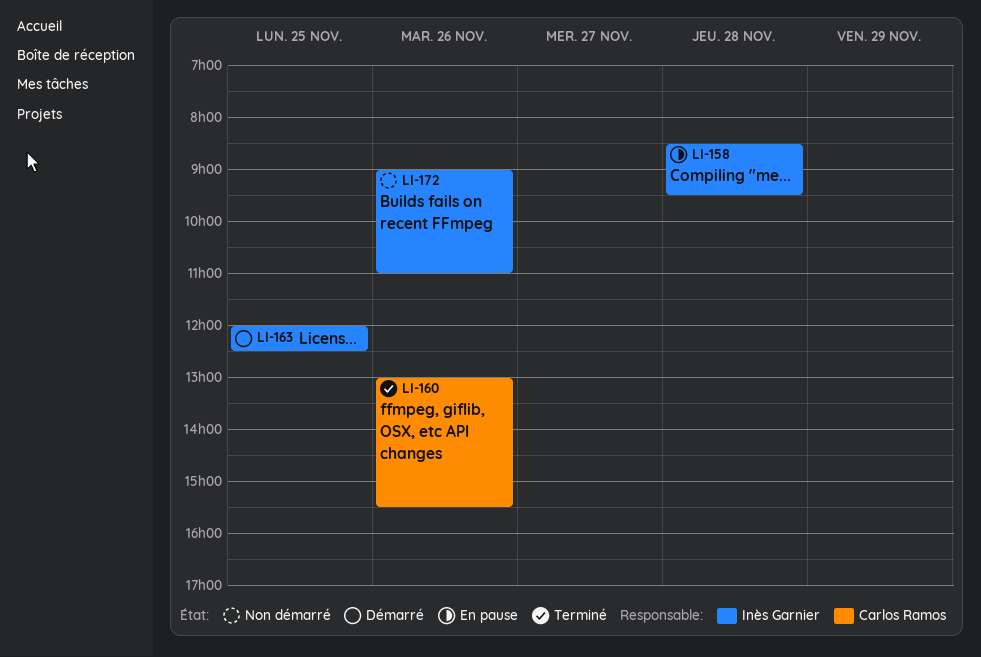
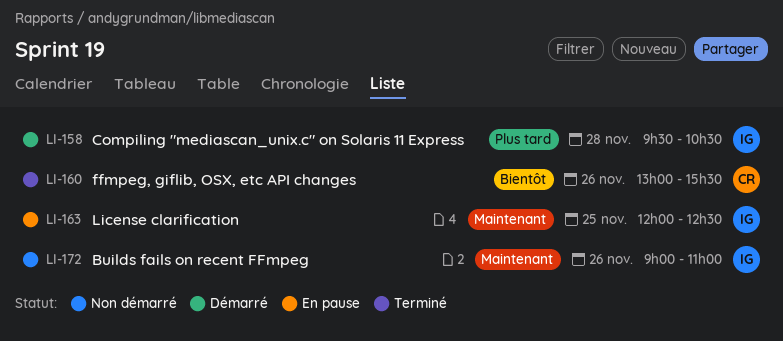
LI-158, status: En pause -> Démarré
LI-158, begins: 08:30 -> 09:30
LI-158, ends: 09:30 -> 10:30
LI-163, status: Démarré -> En pause

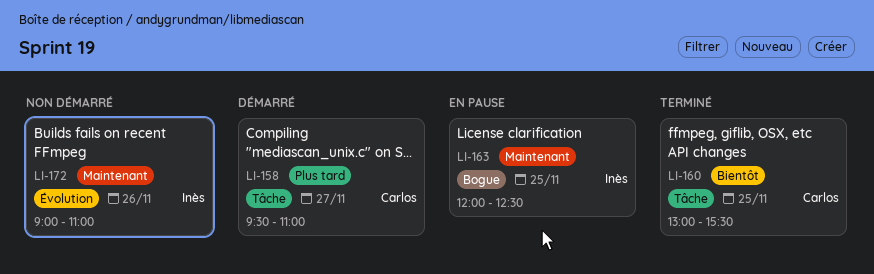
LI-158, owner: Inès -> Carlos
LI-158, day: Nov 28 -> Nov 27
LI-158, ends: 10:30 -> 11:00
LI-160, day: Nov 26 -> Nov 25

